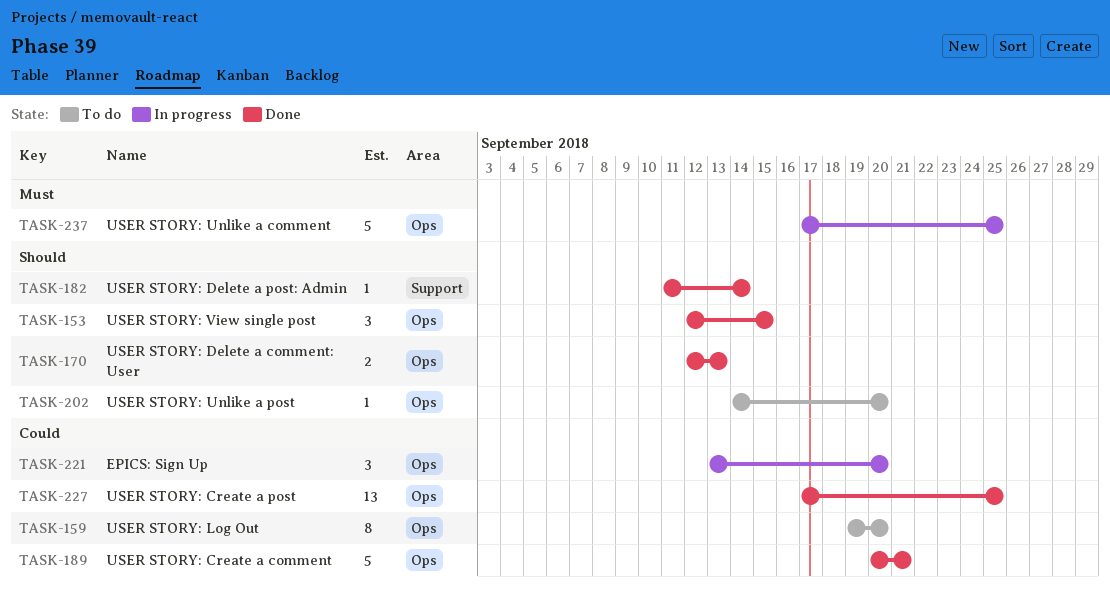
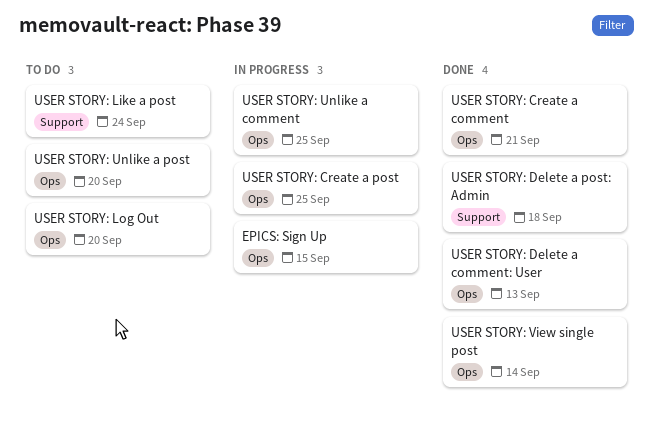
EPICS: Sign Up, due: Sep 20 -> Sep 15
USER STORY: Create a post, status: Done -> In progress
USER STORY: Delete a post: Admin, due: Sep 14 -> Sep 18
USER STORY: Like a post: none -> present
USER STORY: View single post, due: Sep 15 -> Sep 14

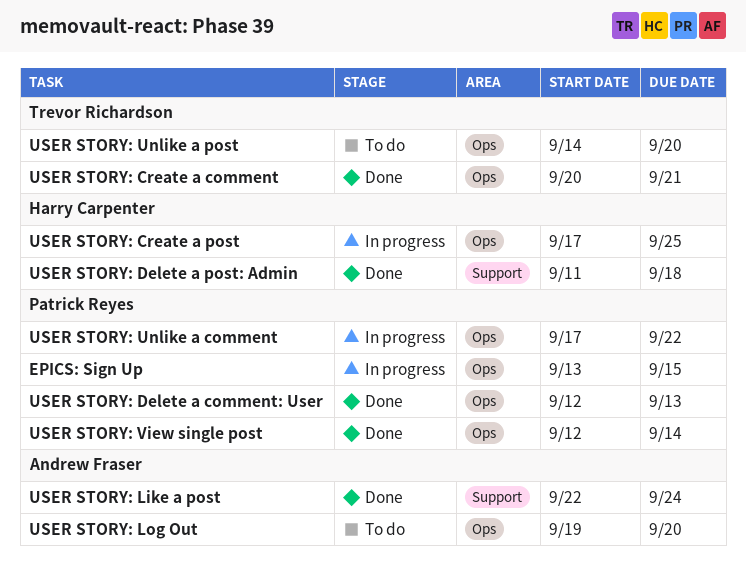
USER STORY: Like a post, status: To do -> Done
USER STORY: Unlike a comment, due: Sep 25 -> Sep 22

